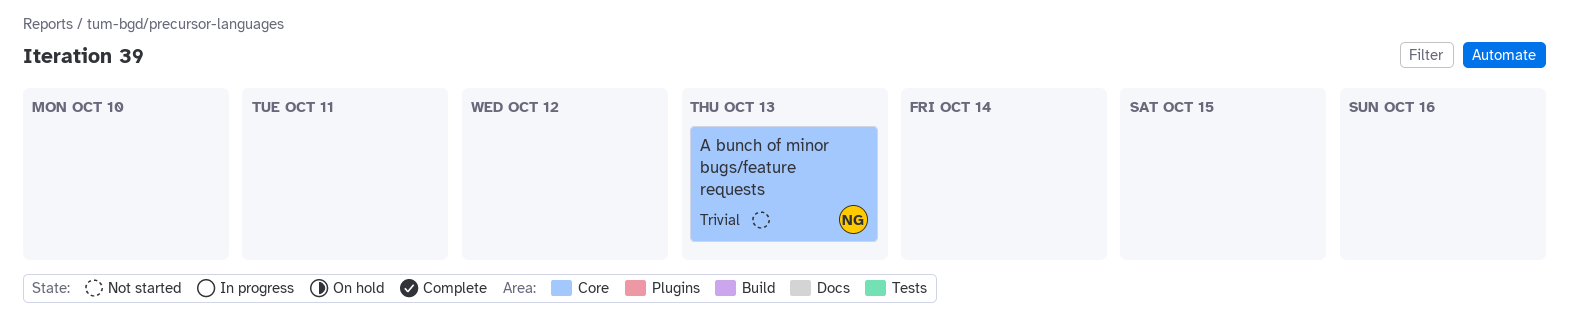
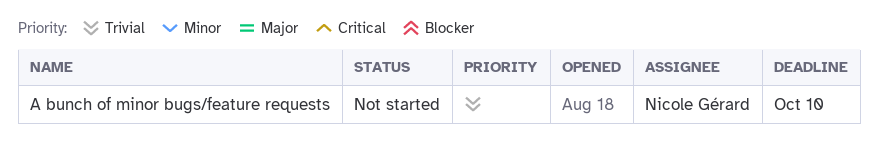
A bunch of minor bugs/feature requests, due: Oct 13 -> Oct 10

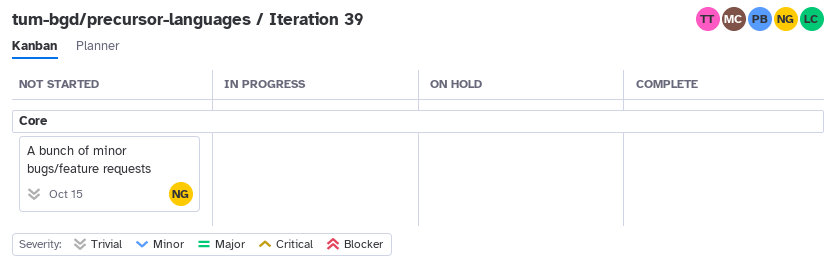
A bunch of minor bugs/feature requests, due: Oct 10 -> Oct 15

